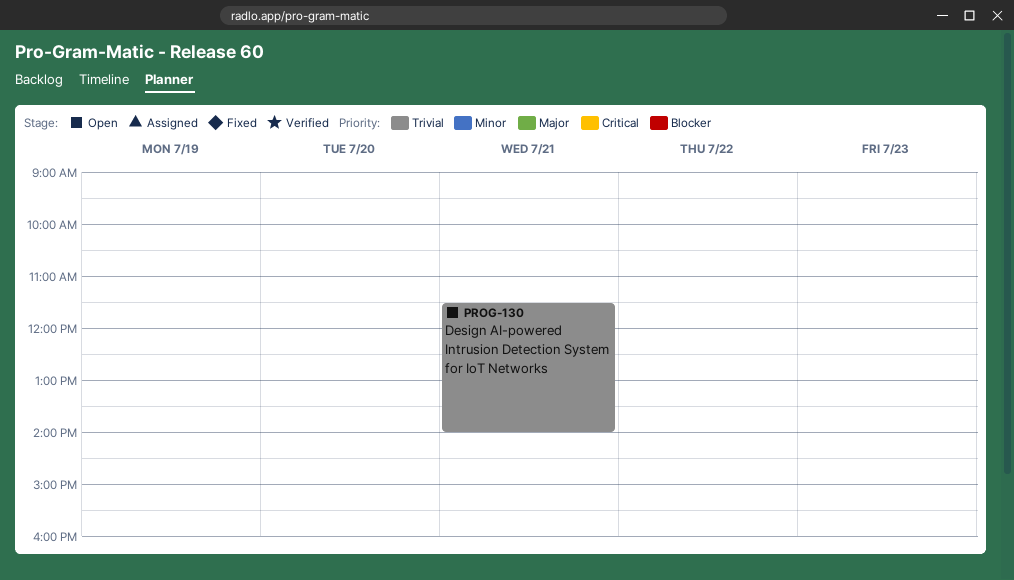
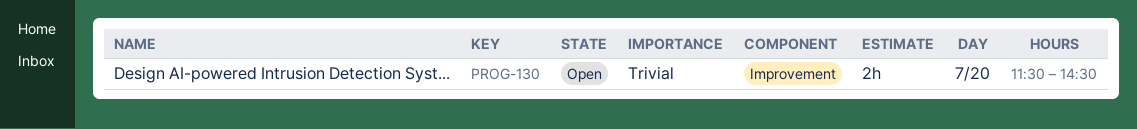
PROG-130, day: Jul 21 -> Jul 20
PROG-130, ends: 14:00 -> 14:30

